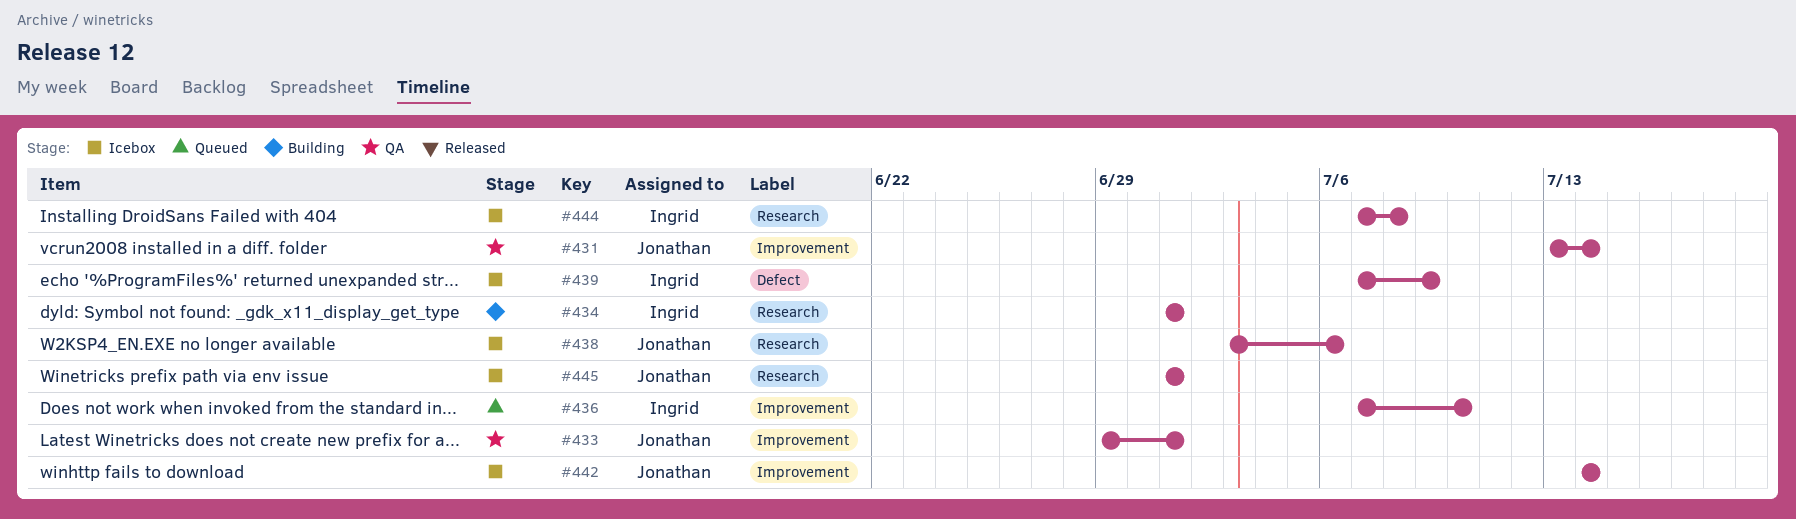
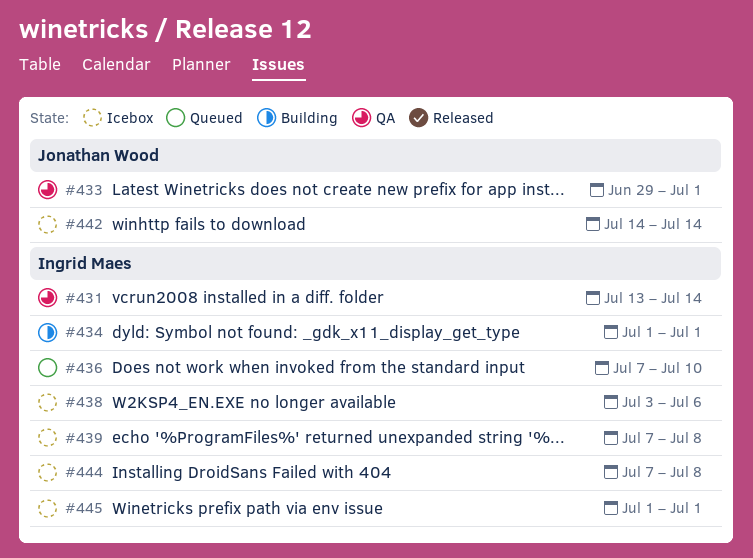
#431, owner: Jonathan Wood -> Ingrid Maes
#438, owner: Jonathan Wood -> Ingrid Maes
#439, due: Jul 9 -> Jul 8
#445, owner: Jonathan Wood -> Ingrid Maes

